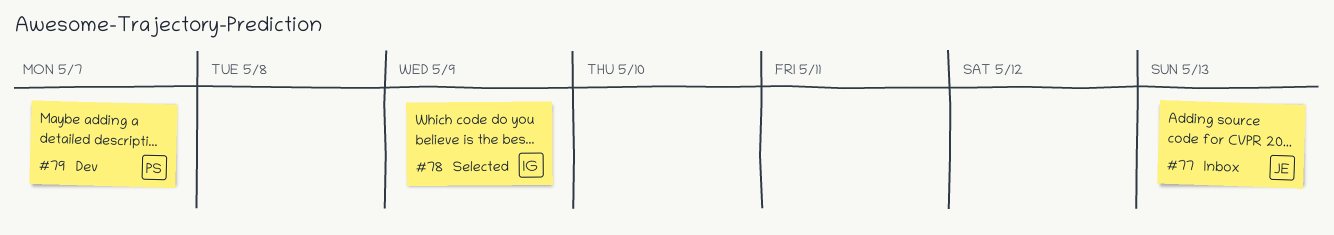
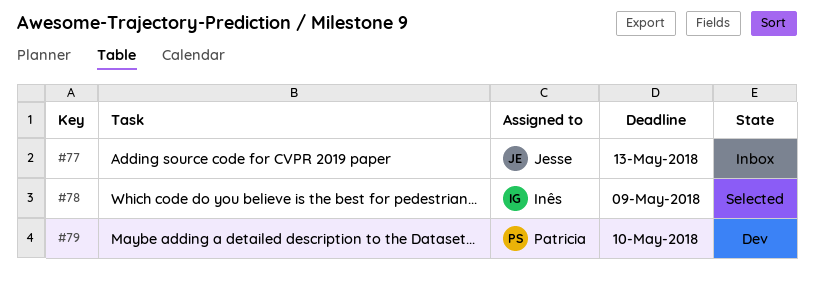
#79, due: May 7 -> May 10

